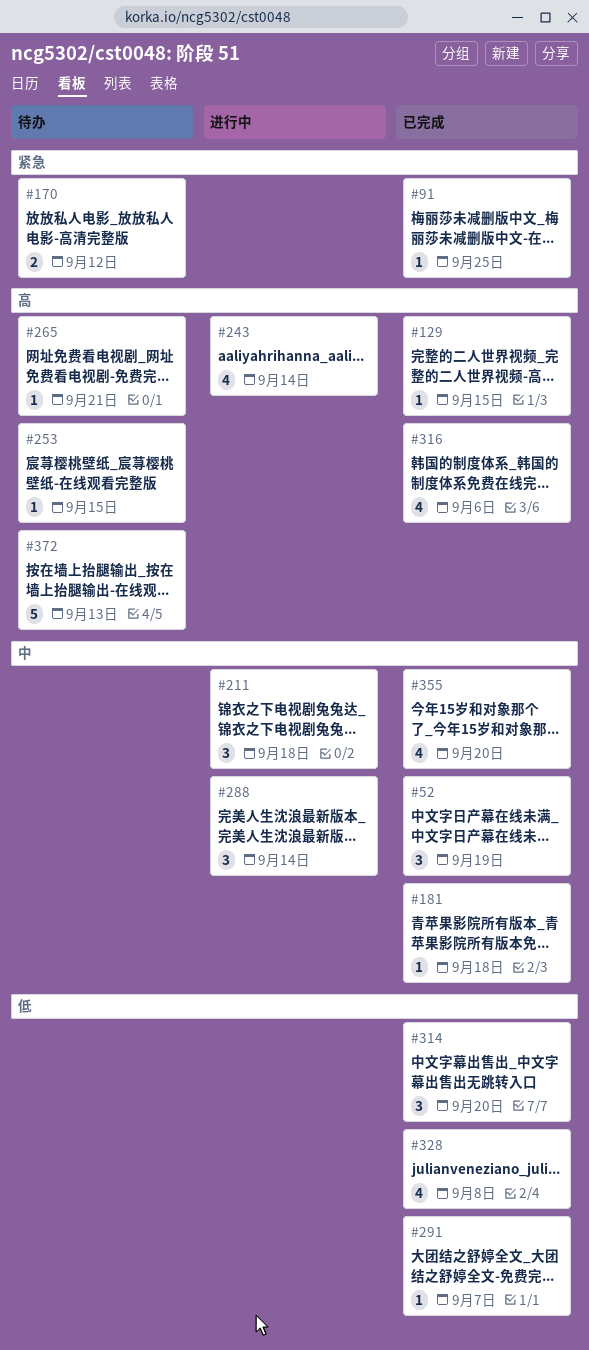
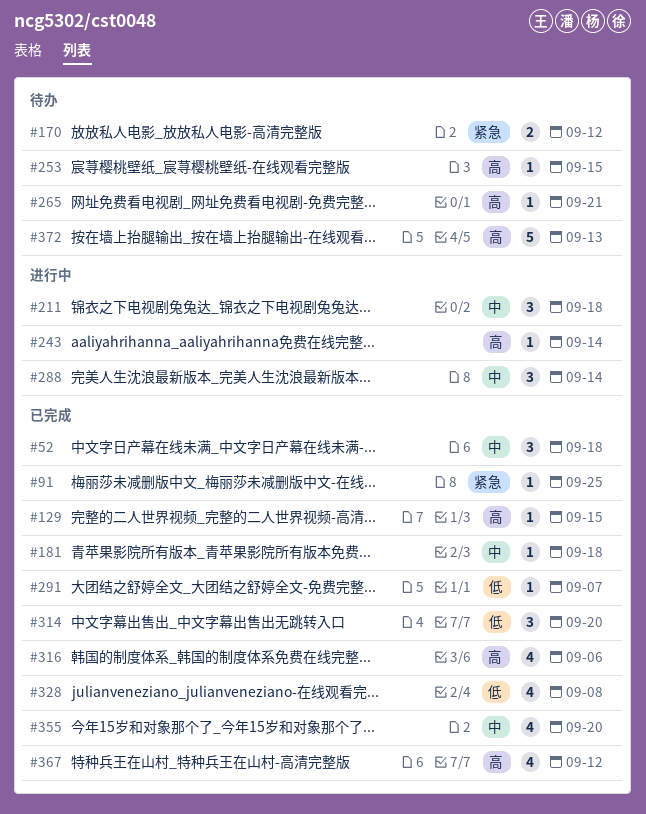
#52, due: Sep 19 -> Sep 18
#243, estimate: 4 -> 1
#367: none -> present

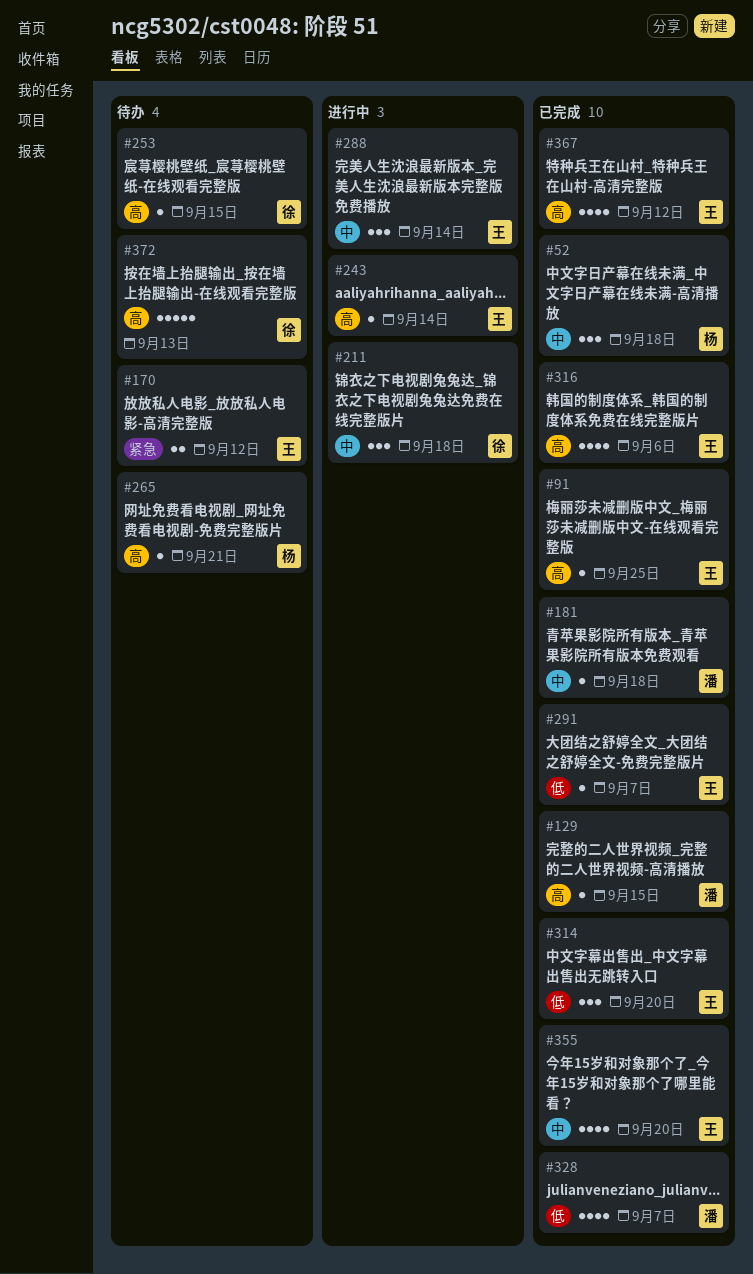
#91, priority: 紧急 -> 高
#328, due: Sep 8 -> Sep 7

